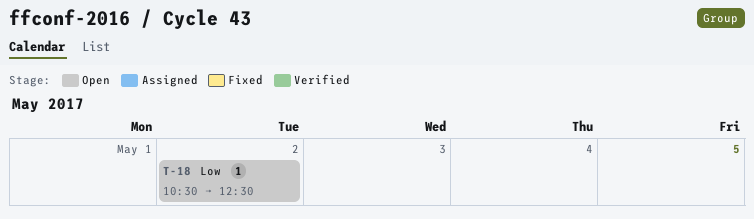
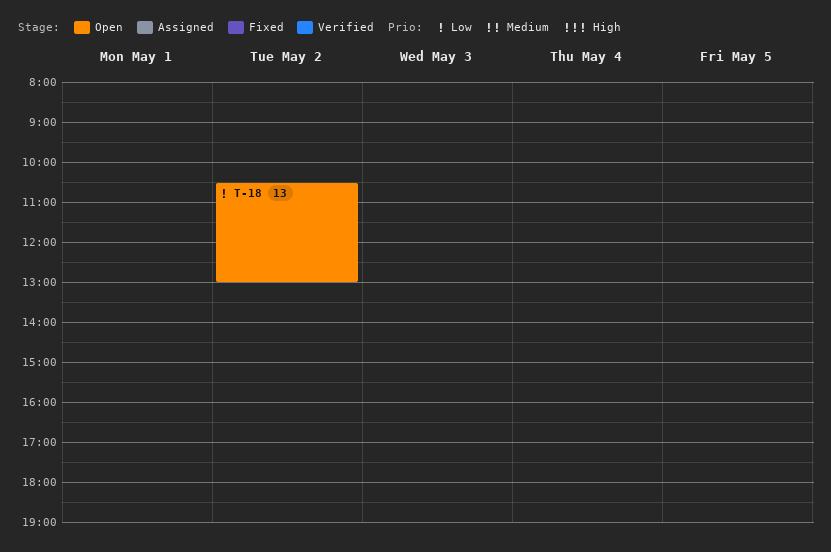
T-18, estimate: 1 -> 13
T-18, ends: 12:30 -> 13:00

